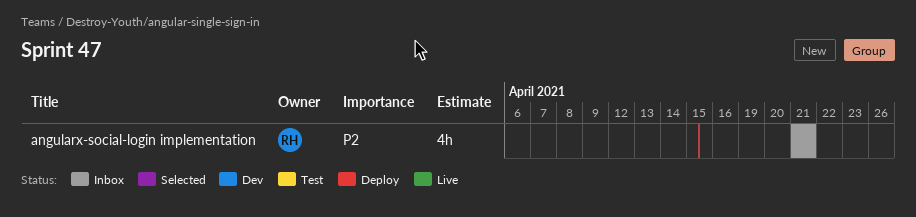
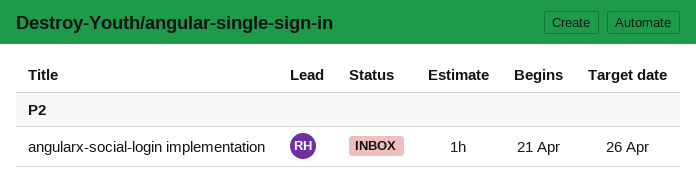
angularx-social-login implementation, estimate: 4h -> 1h
angularx-social-login implementation, due: Apr 21 -> Apr 26

